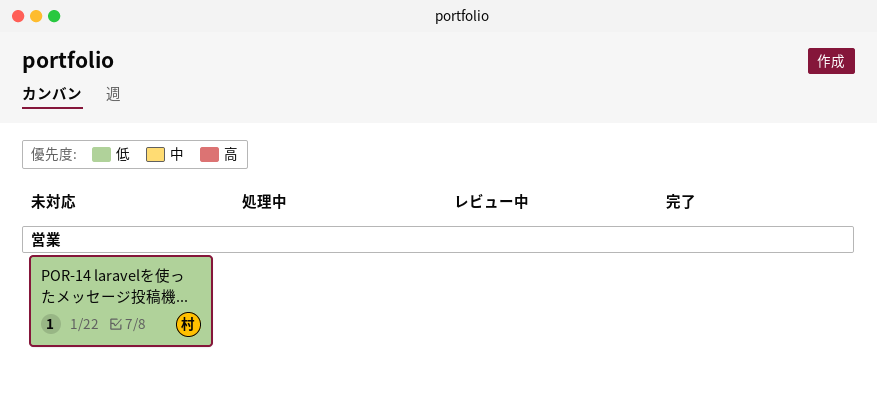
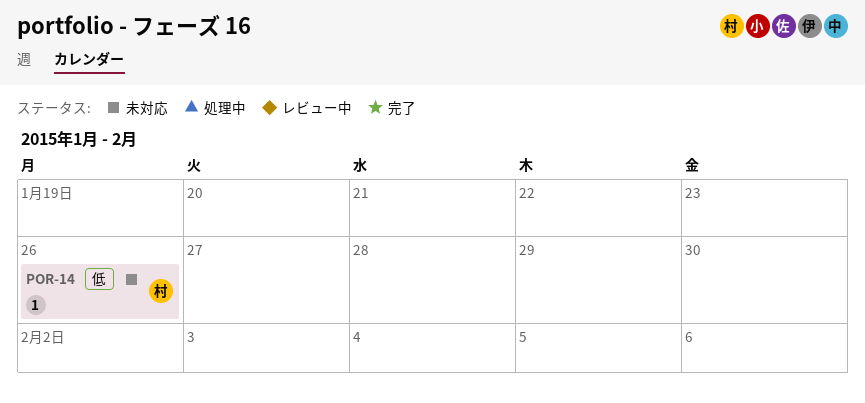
POR-14, due: Jan 22 -> Jan 26

